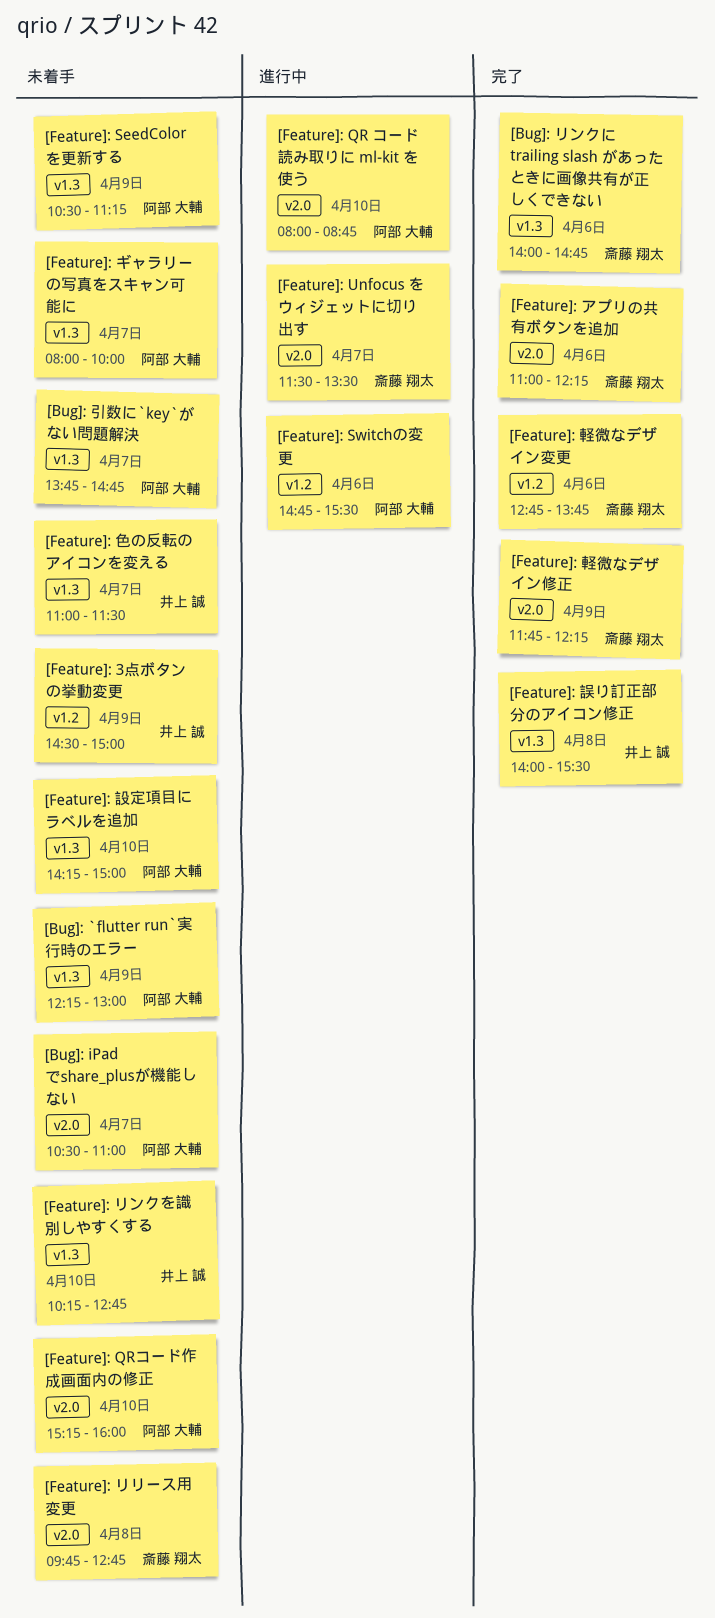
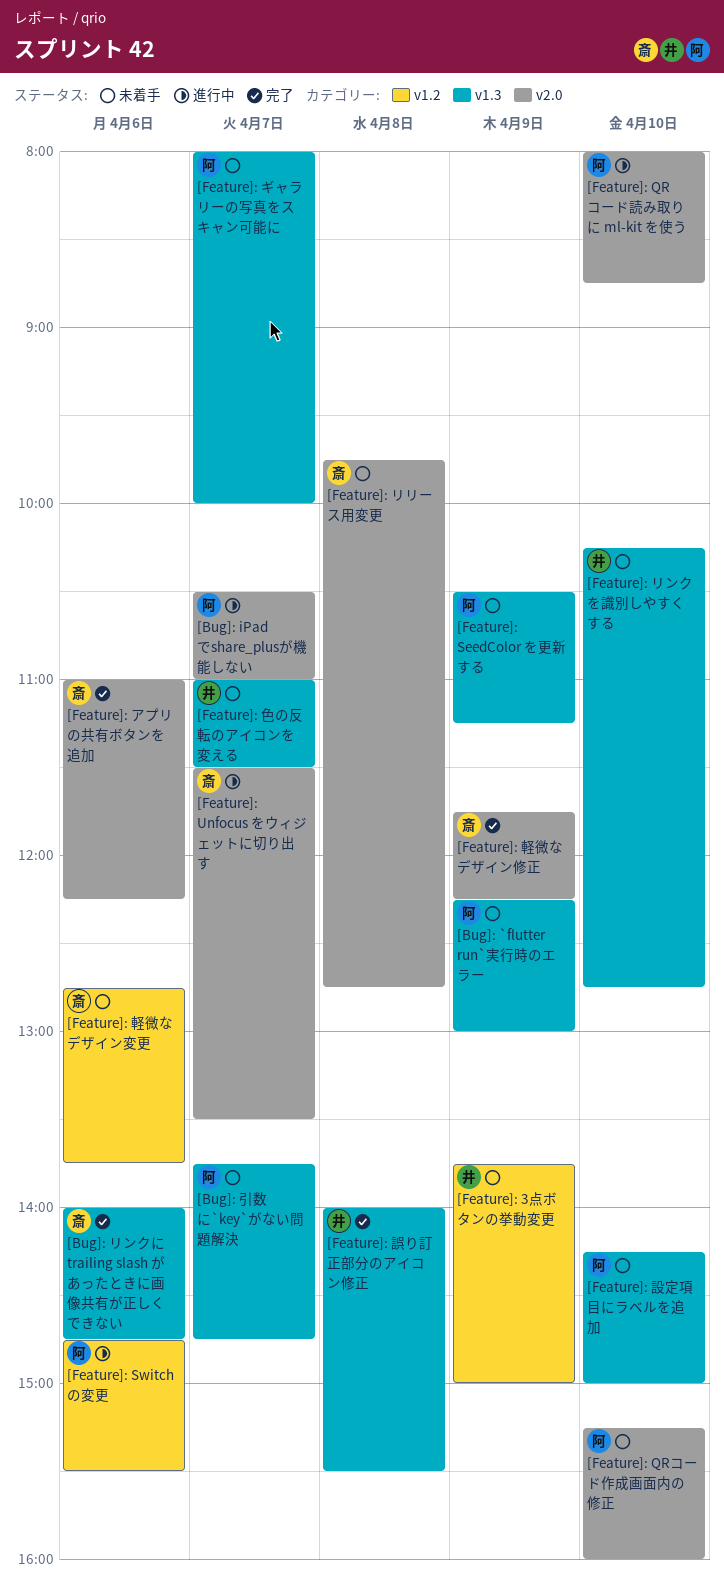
[Bug]: iPadでshare_plusが機能しない, status: 未着手 -> 進行中
[Feature]: 3点ボタンの挙動変更, begins: 14:30 -> 13:45
[Feature]: 軽微なデザイン変更, status: 完了 -> 未着手

